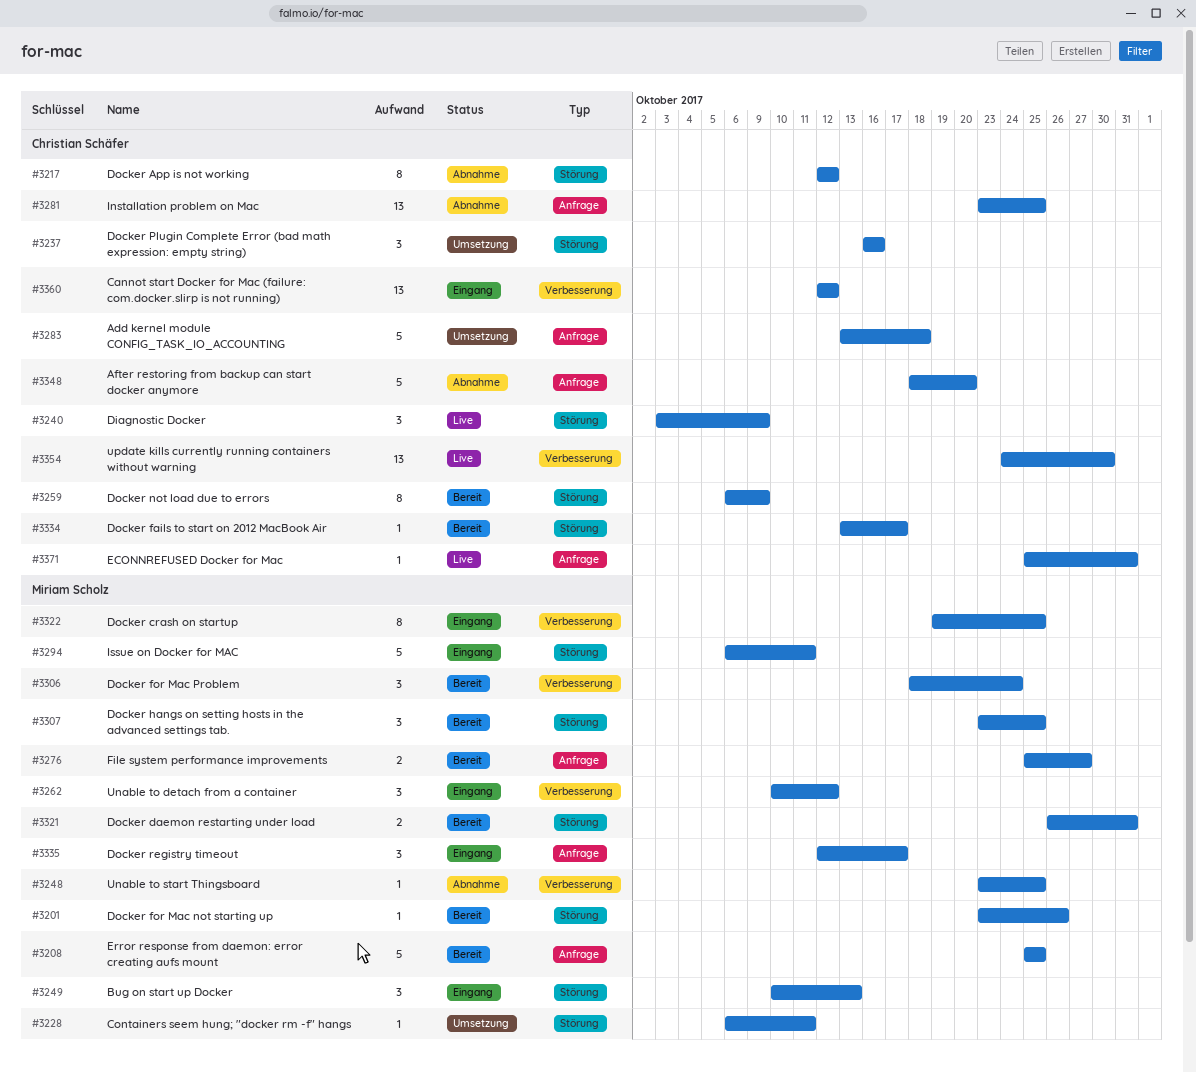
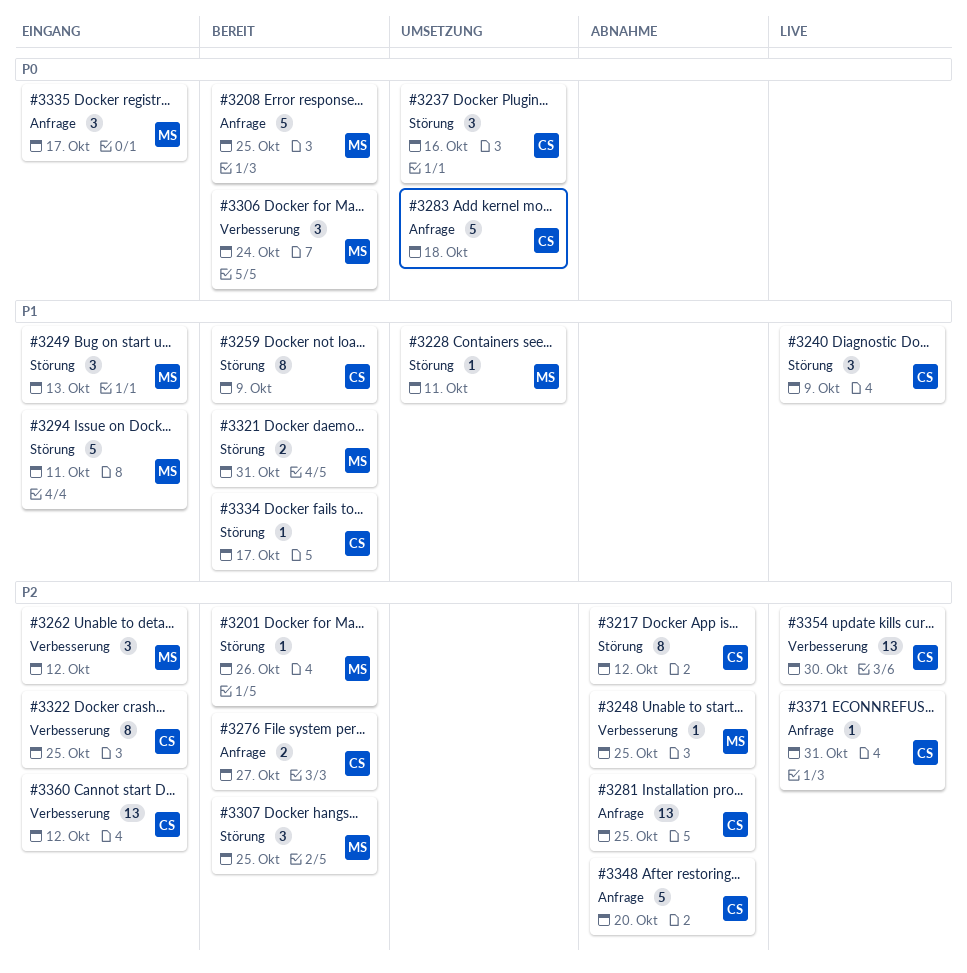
#3276, owner: Miriam Scholz -> Christian Schäfer
#3322, owner: Miriam Scholz -> Christian Schäfer

